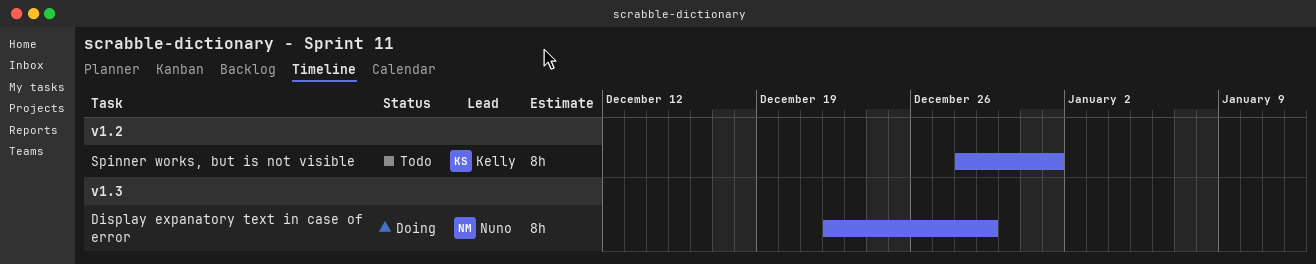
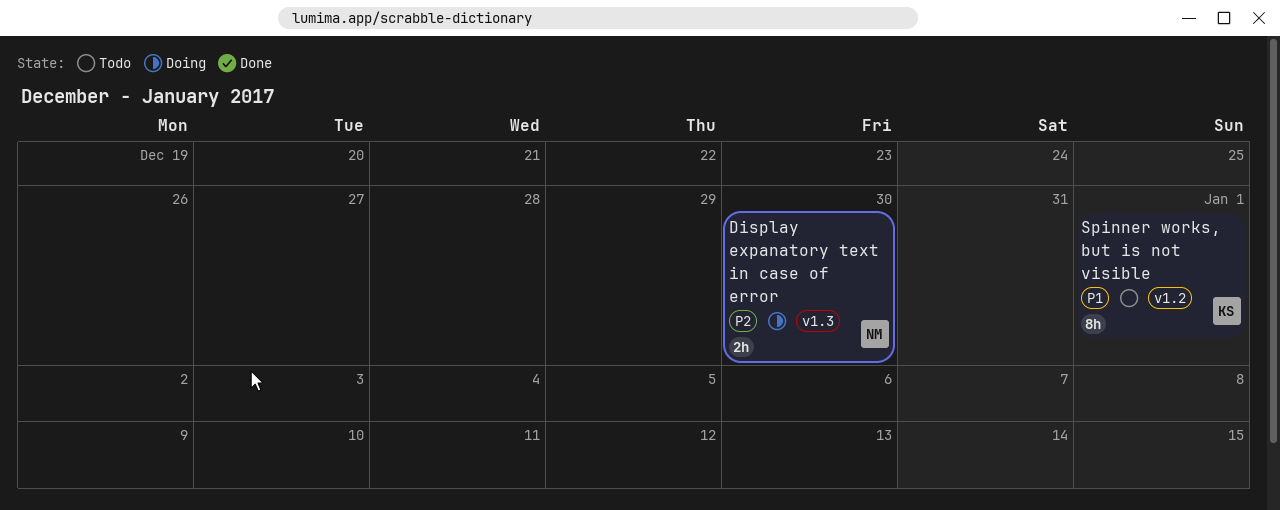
Display expanatory text in case of error, estimate: 8h -> 2h
Display expanatory text in case of error, due: Dec 29 -> Dec 30

